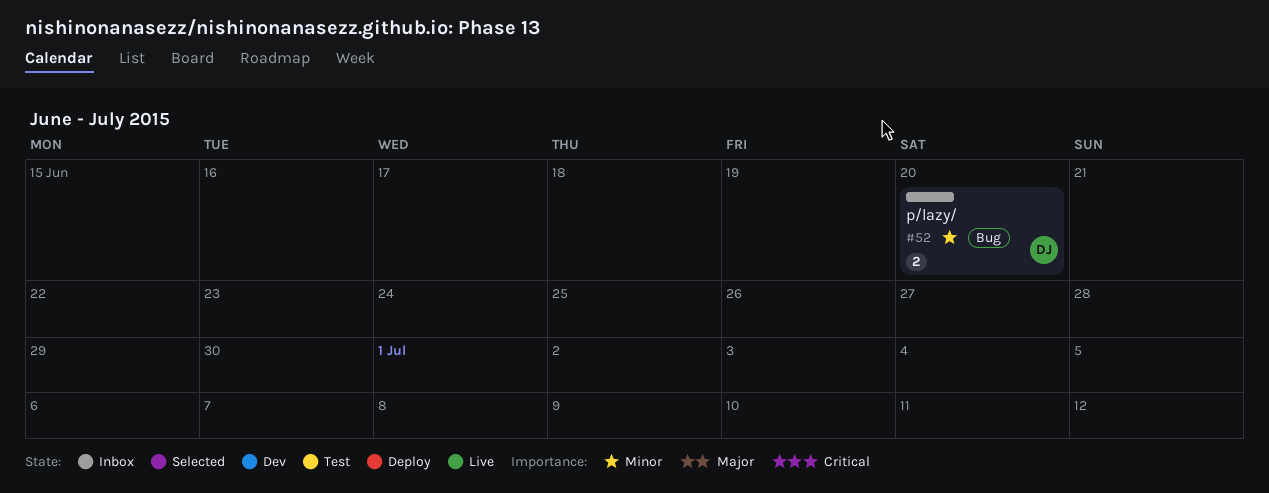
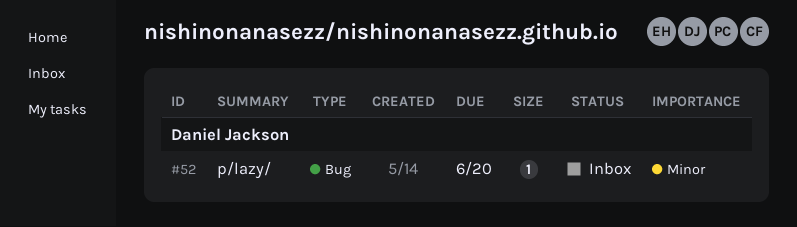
#52, estimate: 2 -> 1

